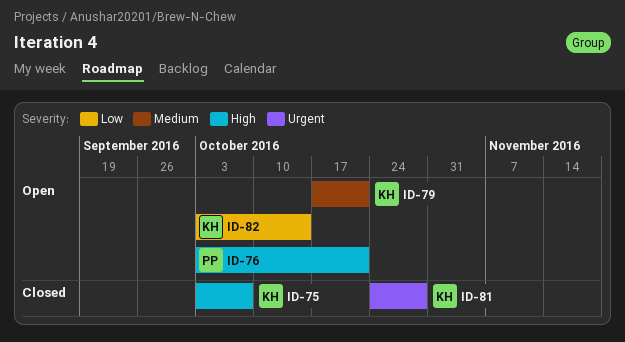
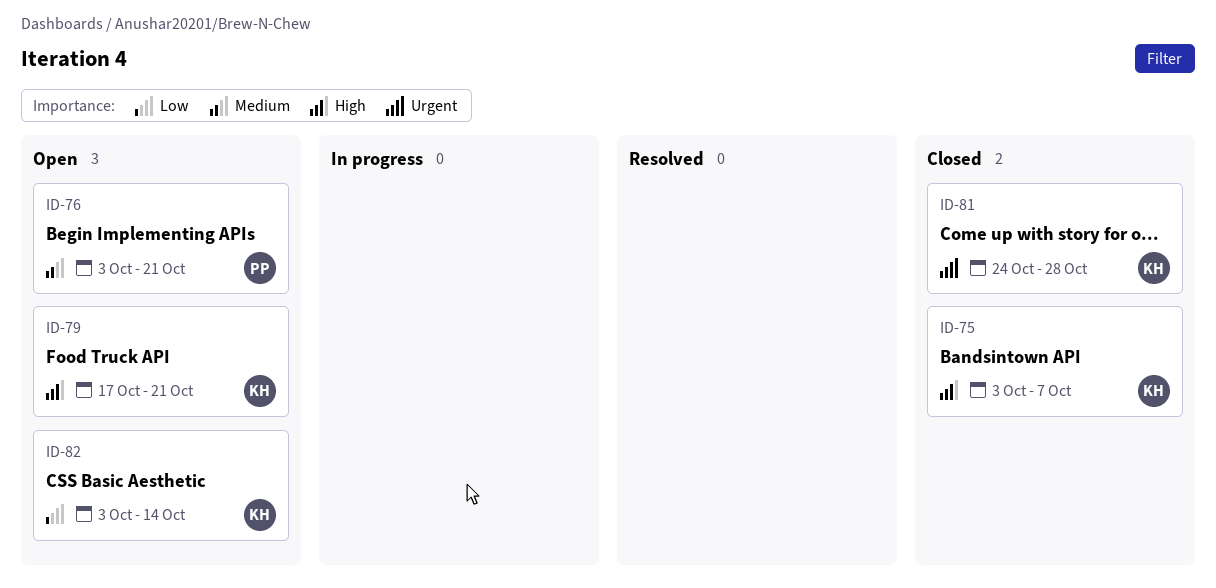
ID-76, priority: High -> Medium
ID-79, priority: Medium -> High

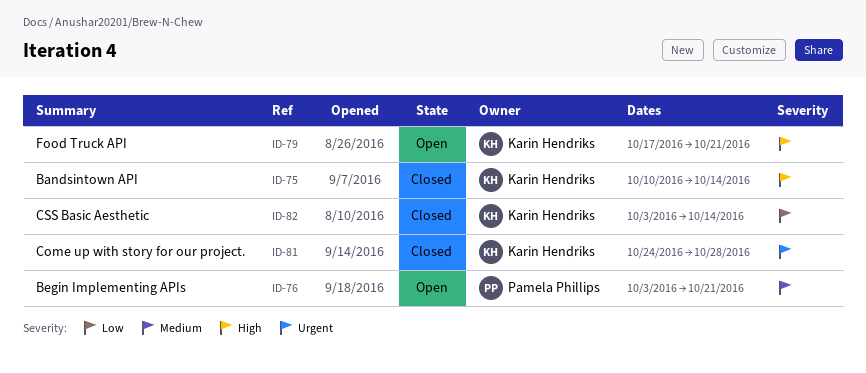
ID-75, start: Oct 3 -> Oct 10
ID-75, due: Oct 7 -> Oct 14
ID-82, status: Open -> Closed

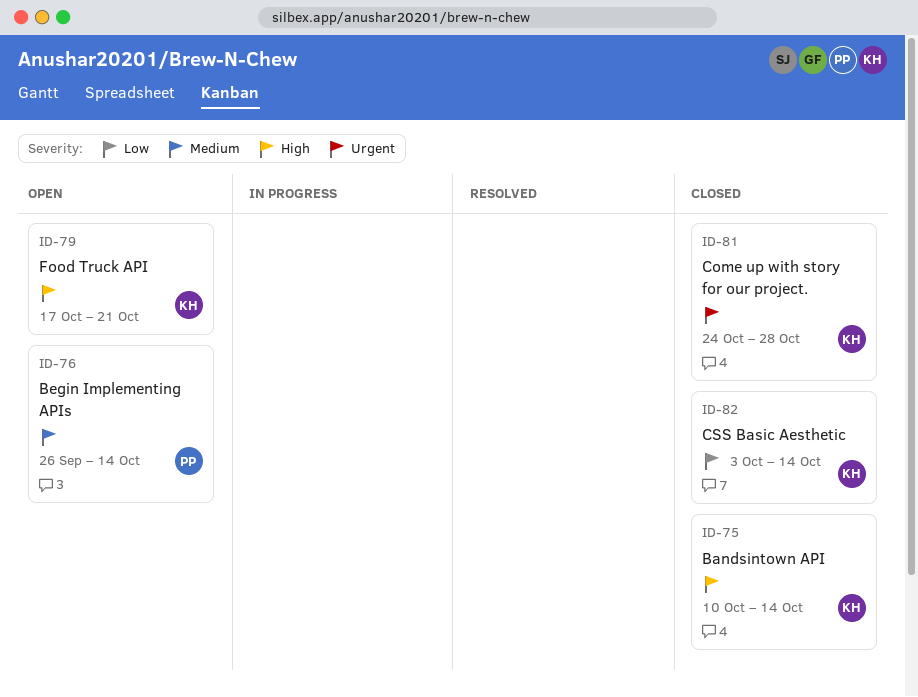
ID-76, start: Oct 3 -> Sep 26
ID-76, due: Oct 21 -> Oct 14

